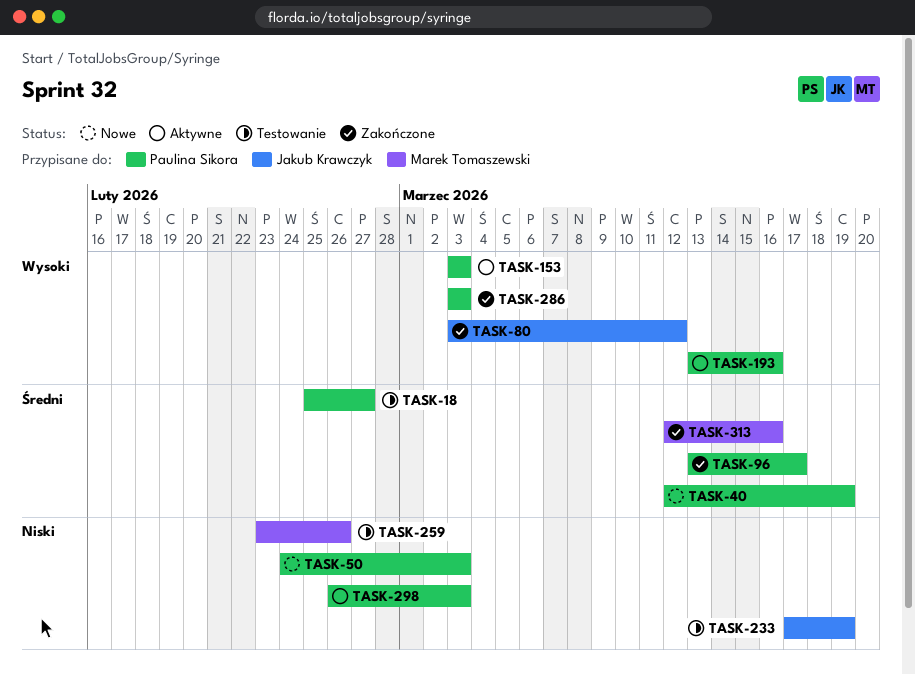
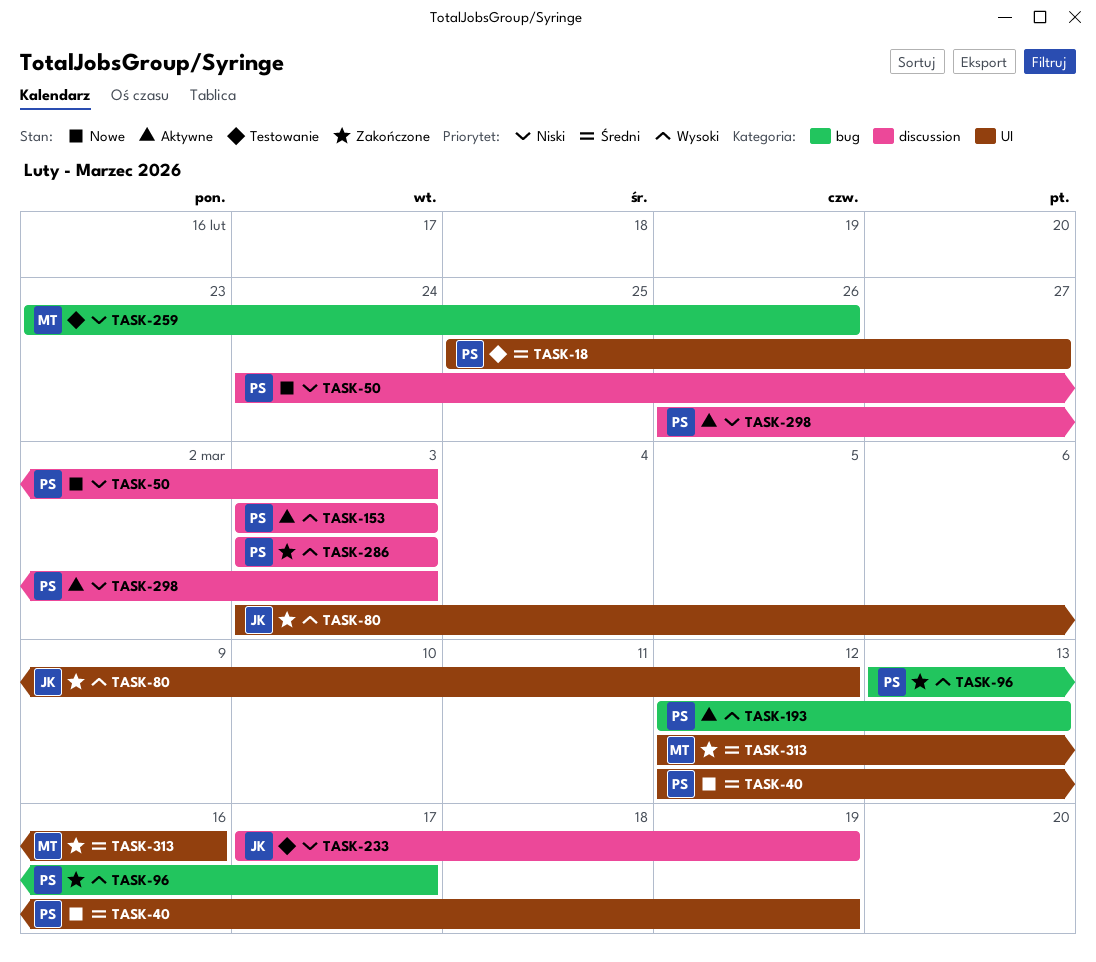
TASK-96, priority: Średni -> Wysoki
TASK-193, start: Mar 13 -> Mar 12
TASK-193, due: Mar 16 -> Mar 13

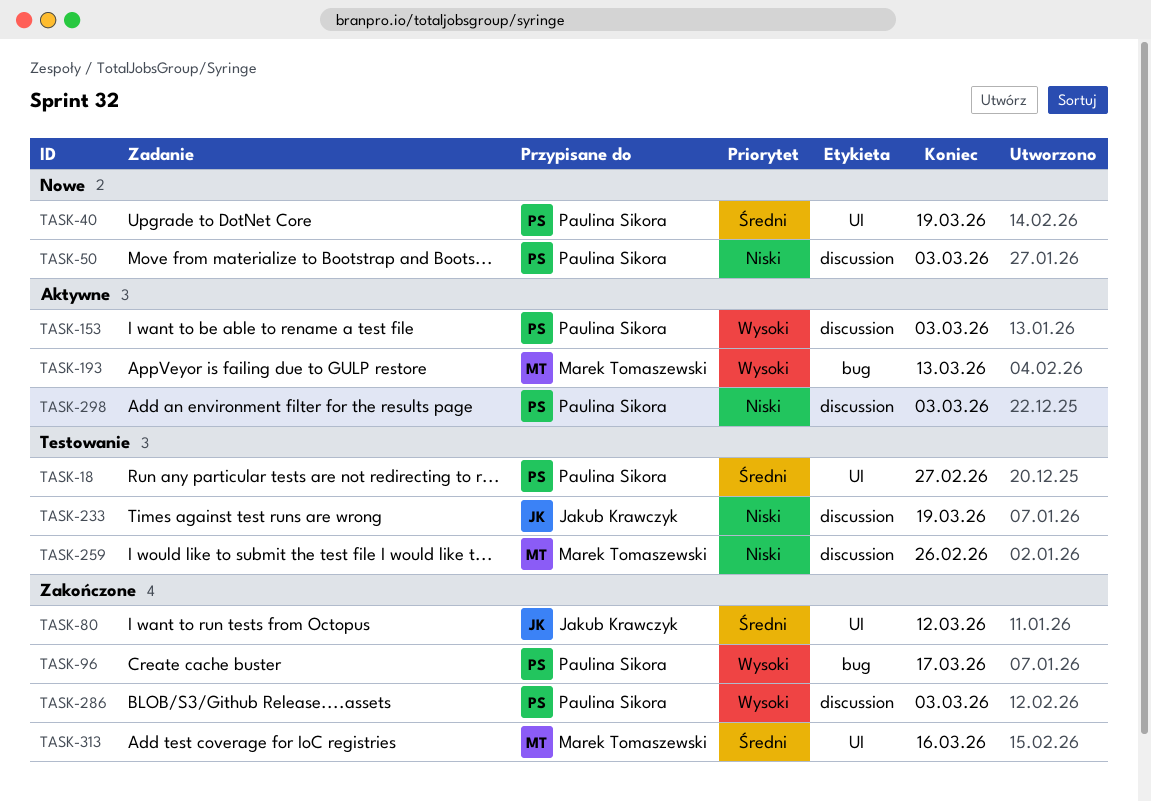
TASK-80, priority: Wysoki -> Średni
TASK-193, owner: Paulina Sikora -> Marek Tomaszewski
TASK-259, label: bug -> discussion

